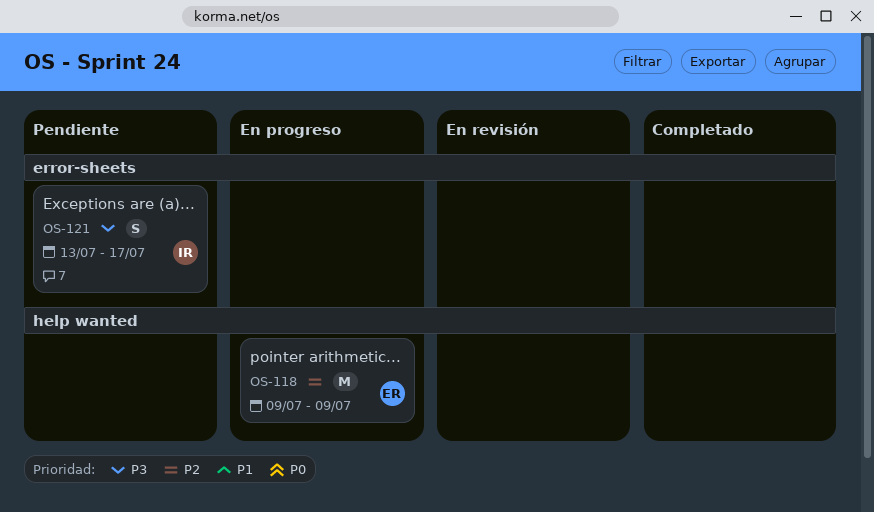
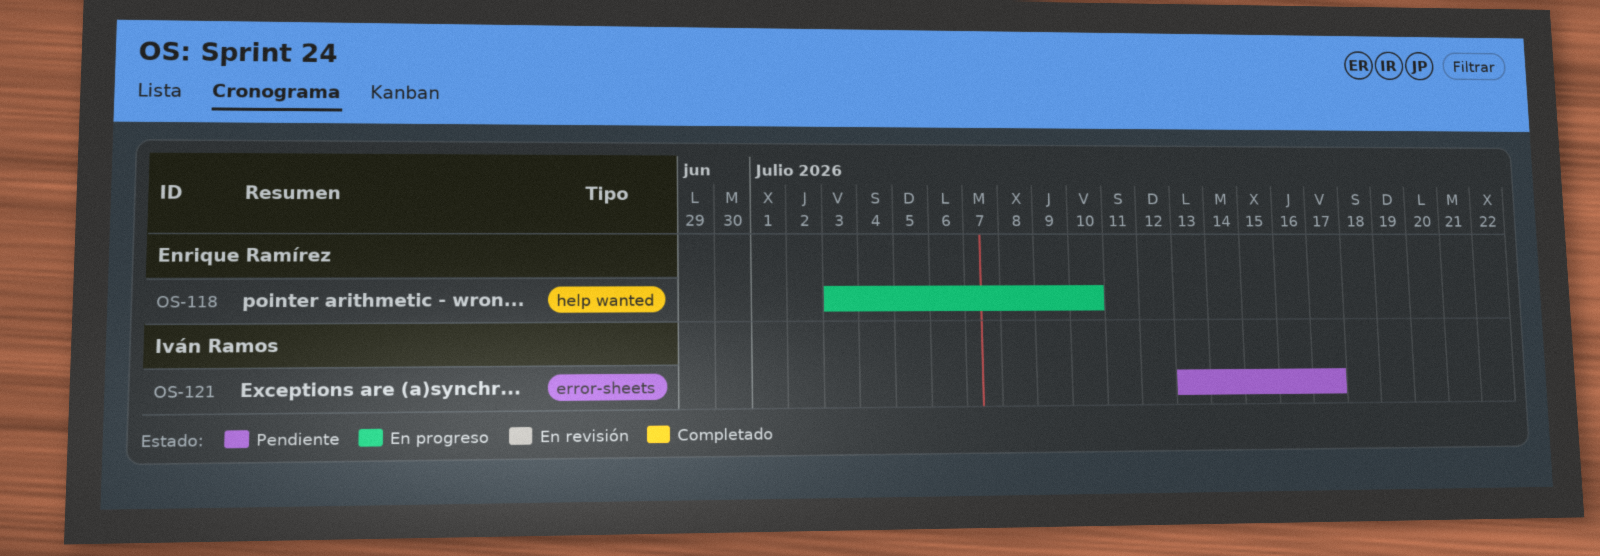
OS-118, start: Jul 9 -> Jul 3
OS-118, due: Jul 9 -> Jul 10

